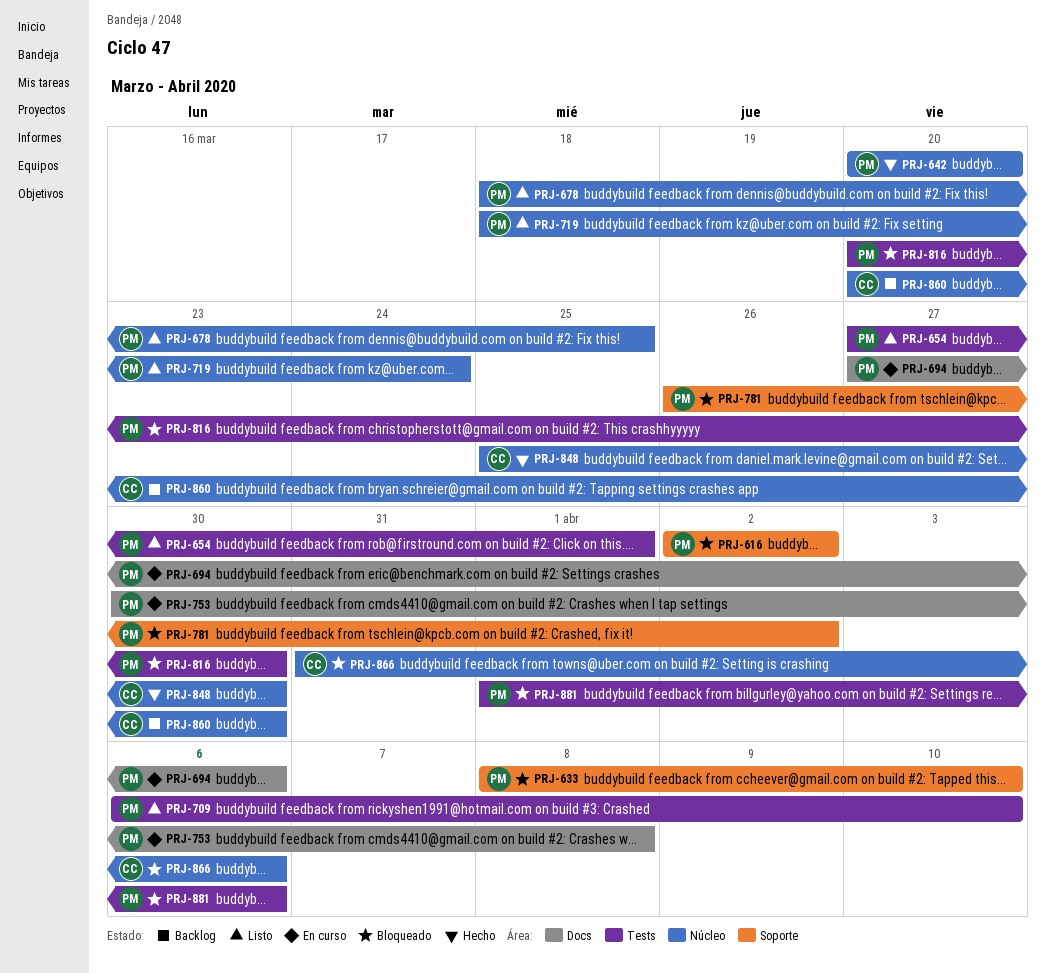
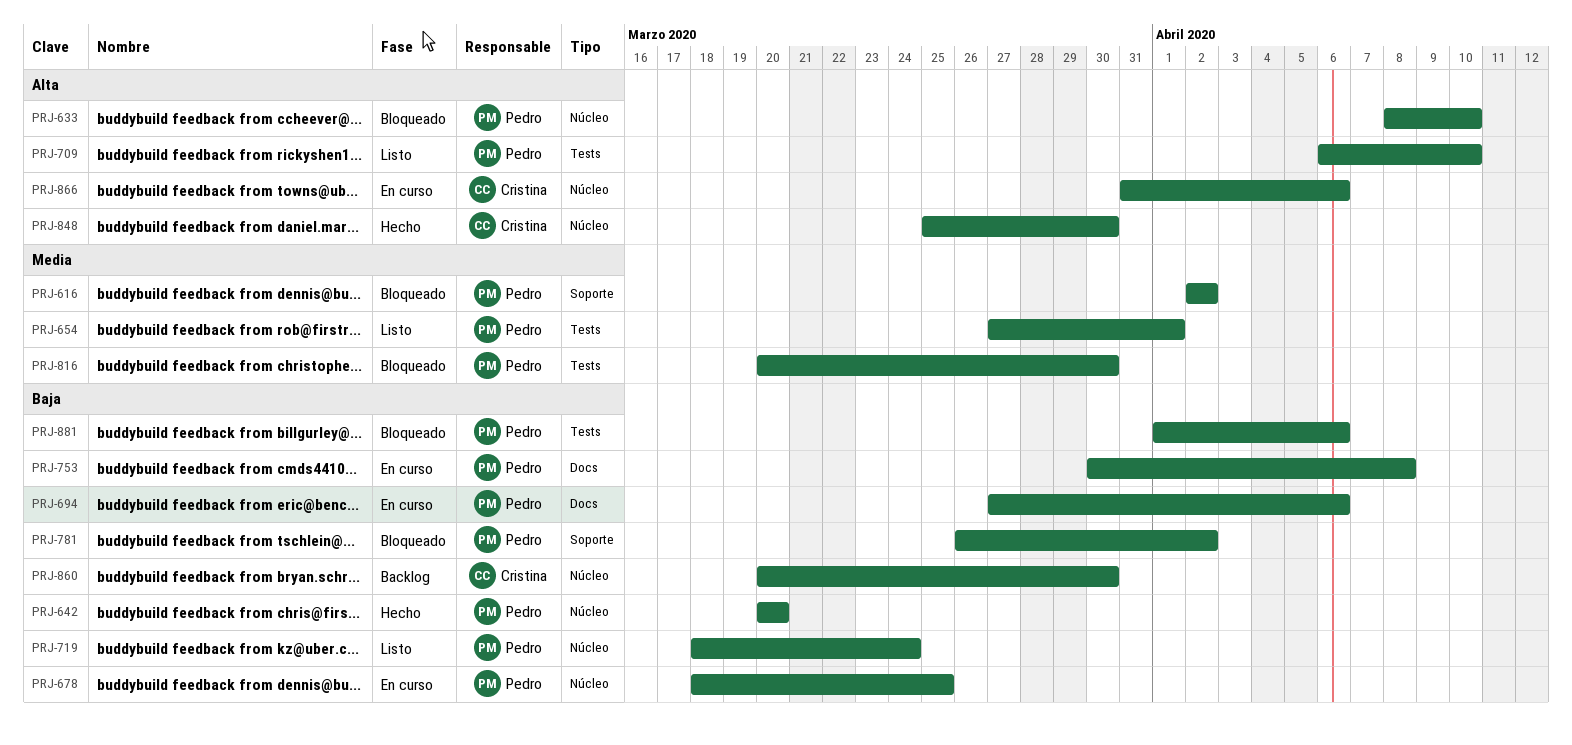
PRJ-633, label: Soporte -> Núcleo
PRJ-678, status: Listo -> En curso
PRJ-866, status: Bloqueado -> En curso

